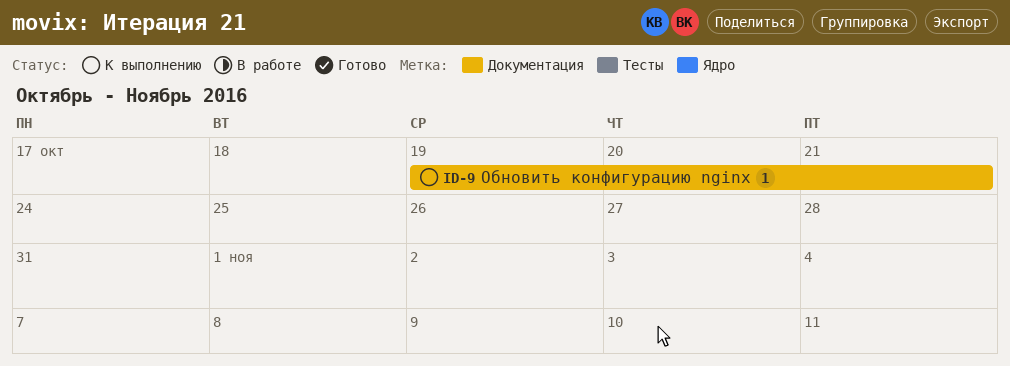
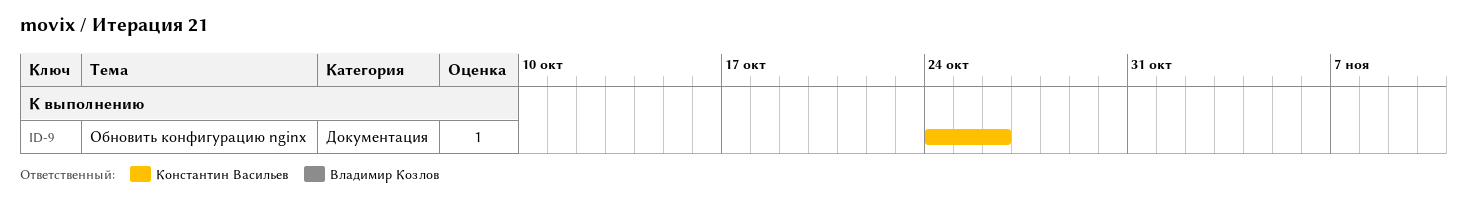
ID-9, start: Oct 19 -> Oct 24
ID-9, due: Oct 21 -> Oct 26

